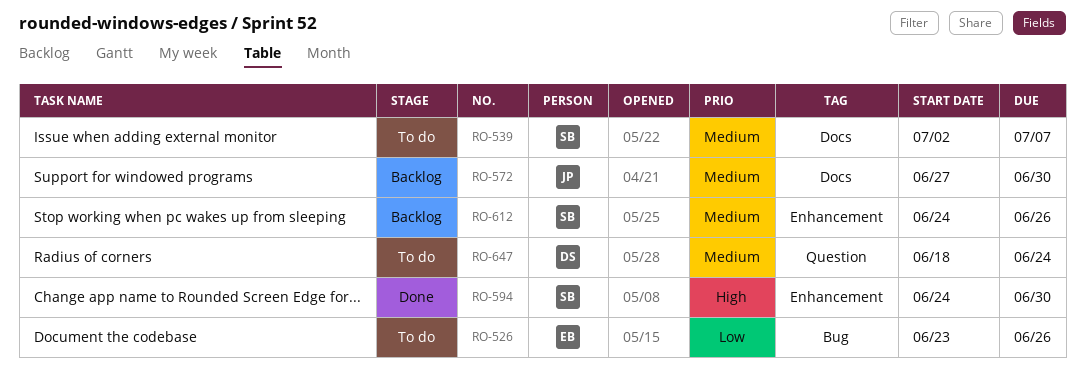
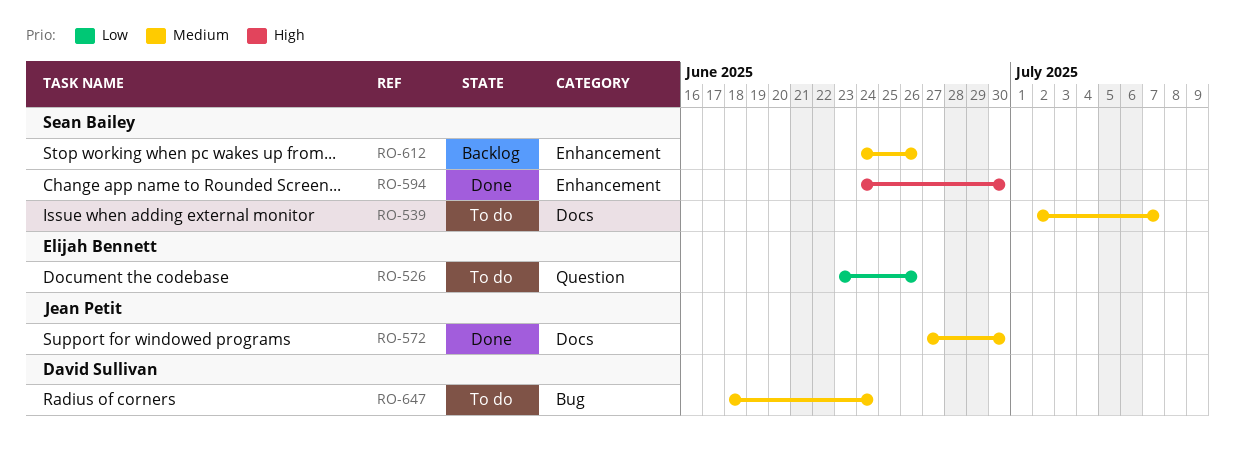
RO-526, label: Bug -> Question
RO-572, status: Backlog -> Done
RO-647, label: Question -> Bug

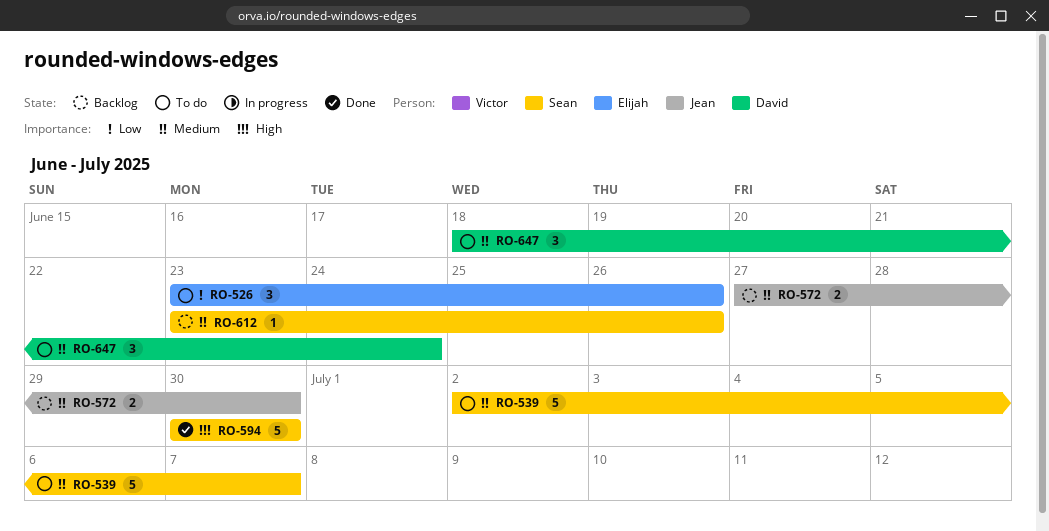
RO-572, status: Done -> Backlog
RO-594, start: Jun 24 -> Jun 30
RO-612, start: Jun 24 -> Jun 23

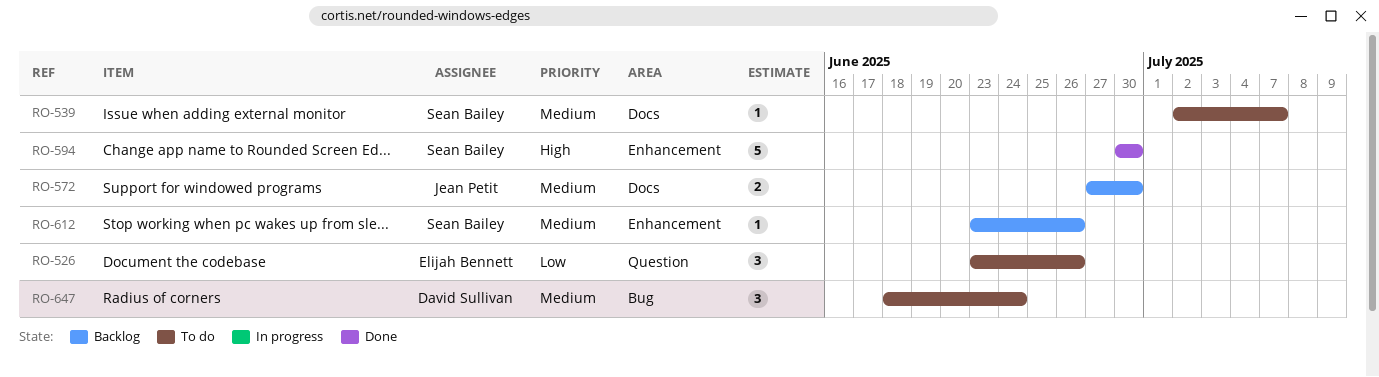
RO-539, estimate: 5 -> 1

